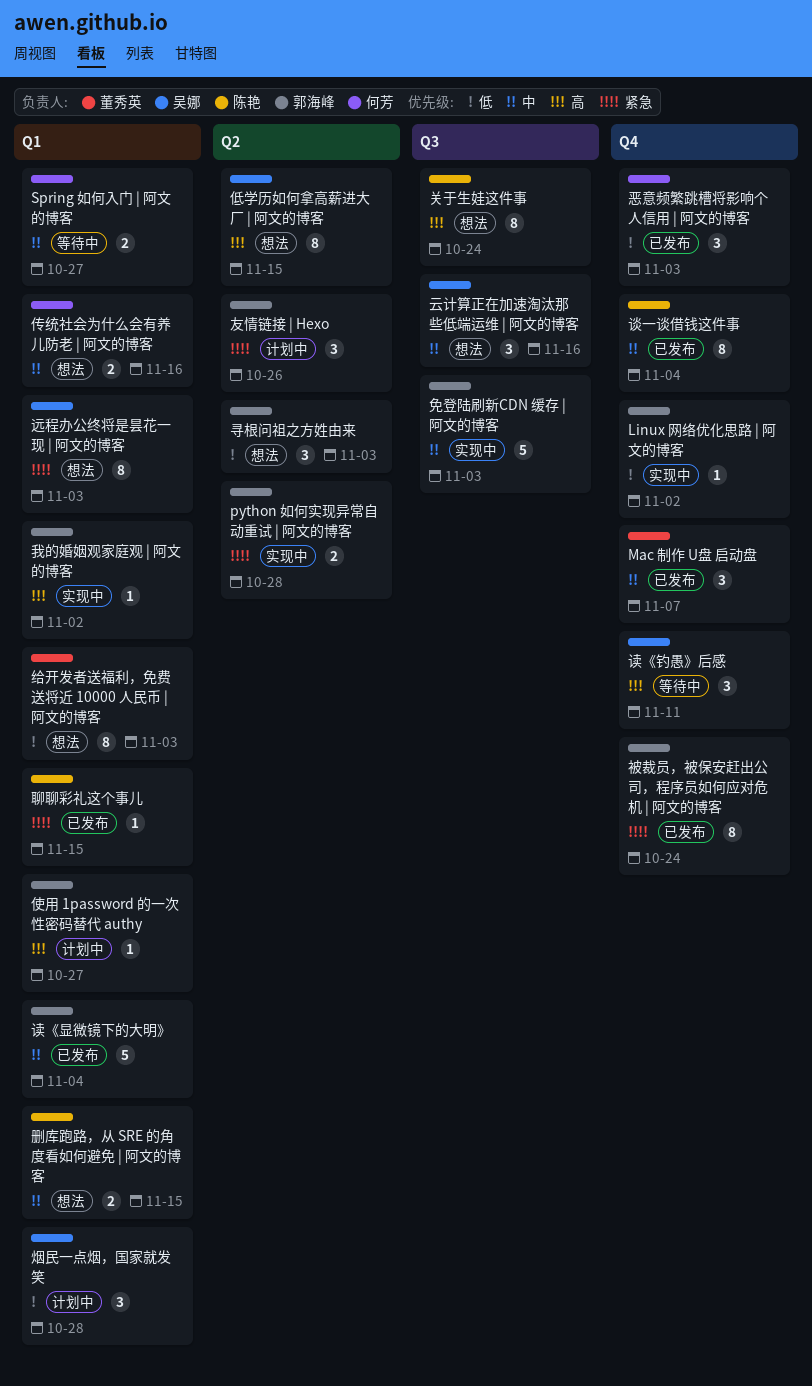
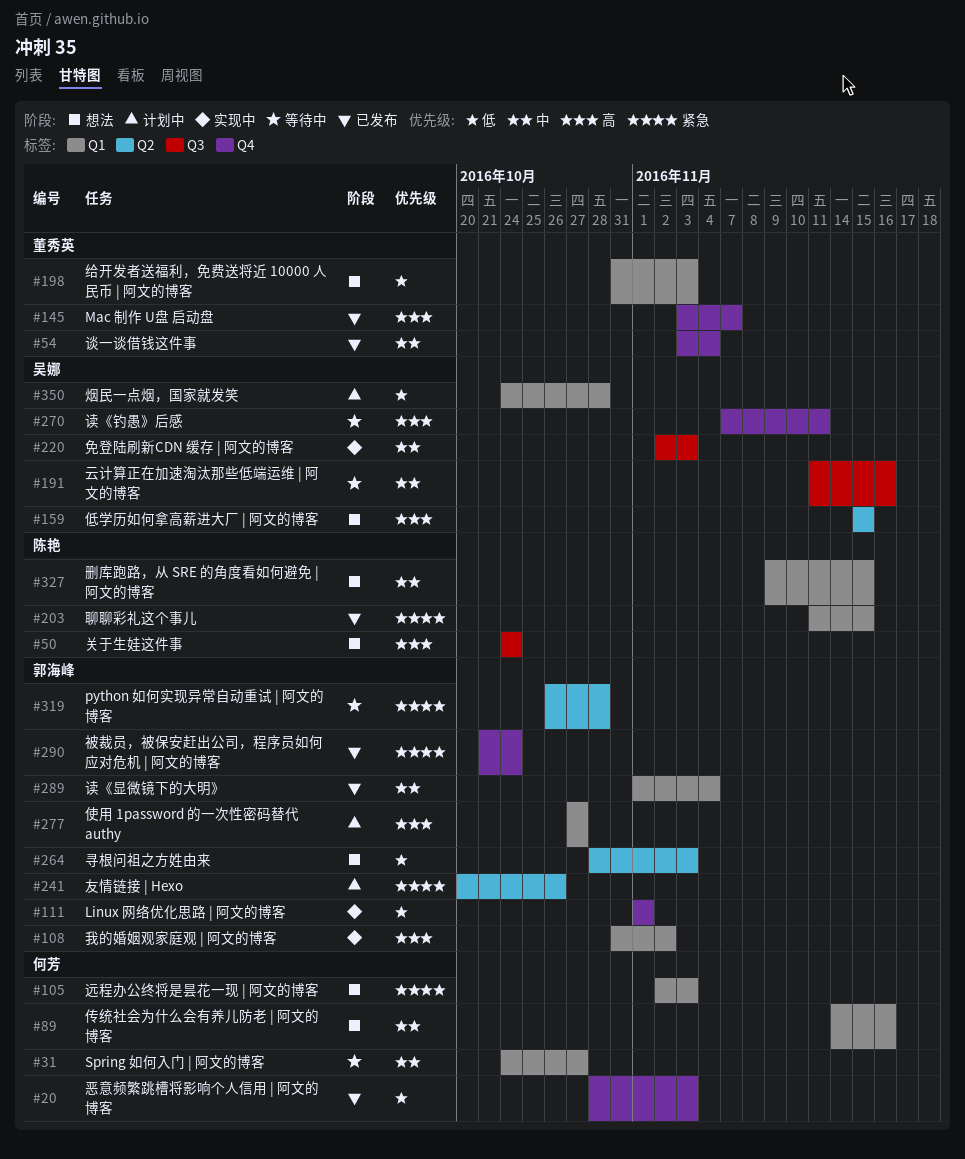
Linux 网络优化思路 | 阿文的博客, due: Nov 2 -> Nov 1
Mac 制作 U盘 启动盘, priority: 中 -> 高
python 如何实现异常自动重试 | 阿文的博客, status: 实现中 -> 等待中
云计算正在加速淘汰那些低端运维 | 阿文的博客, status: 想法 -> 等待中
免登陆刷新CDN 缓存 | 阿文的博客, owner: 郭海峰 -> 吴娜
谈一谈借钱这件事, owner: 陈艳 -> 董秀英
远程办公终将是昙花一现 | 阿文的博客, owner: 吴娜 -> 何芳

